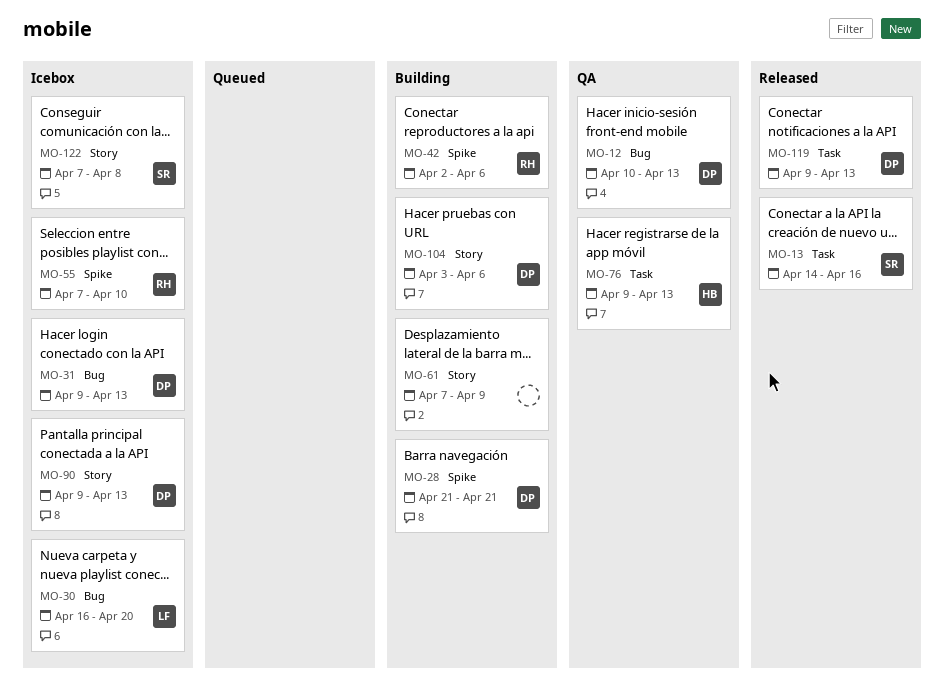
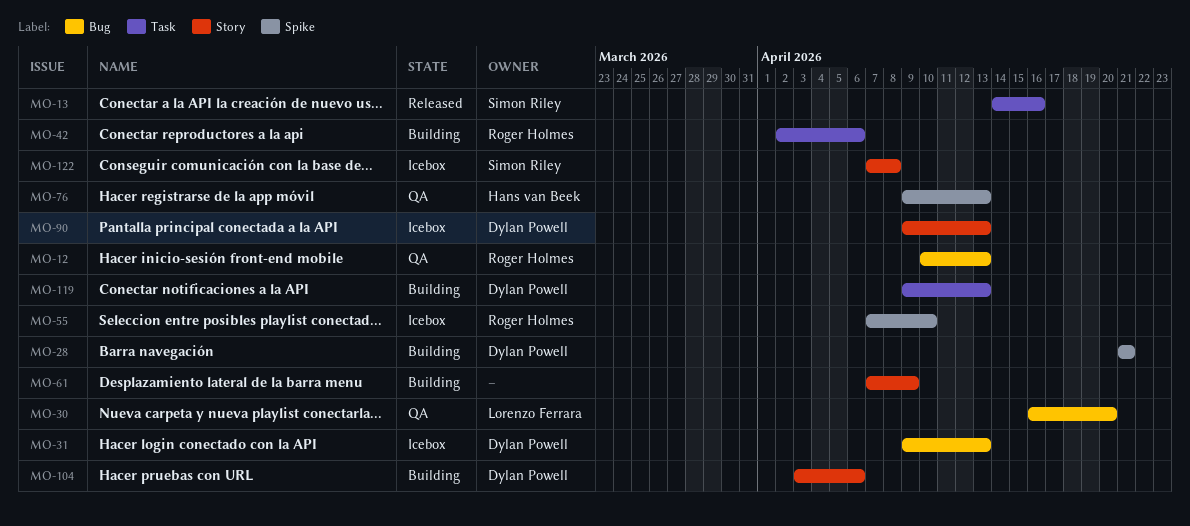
MO-12, owner: Dylan Powell -> Roger Holmes
MO-30, status: Icebox -> QA
MO-42, label: Spike -> Task
MO-76, label: Task -> Spike
MO-119, status: Released -> Building

